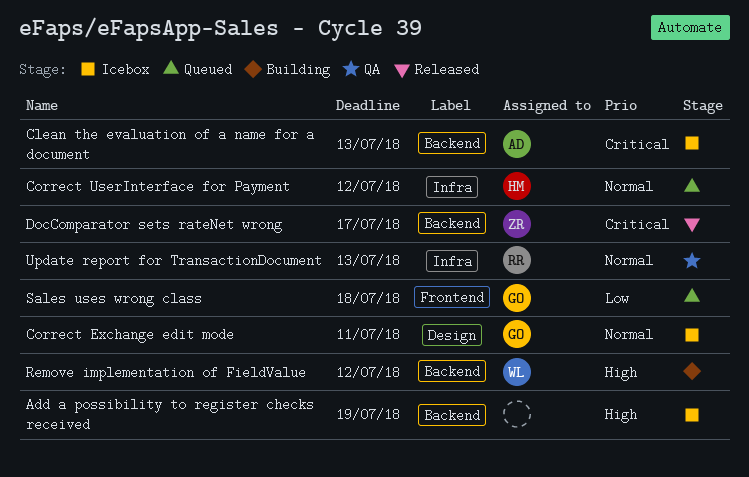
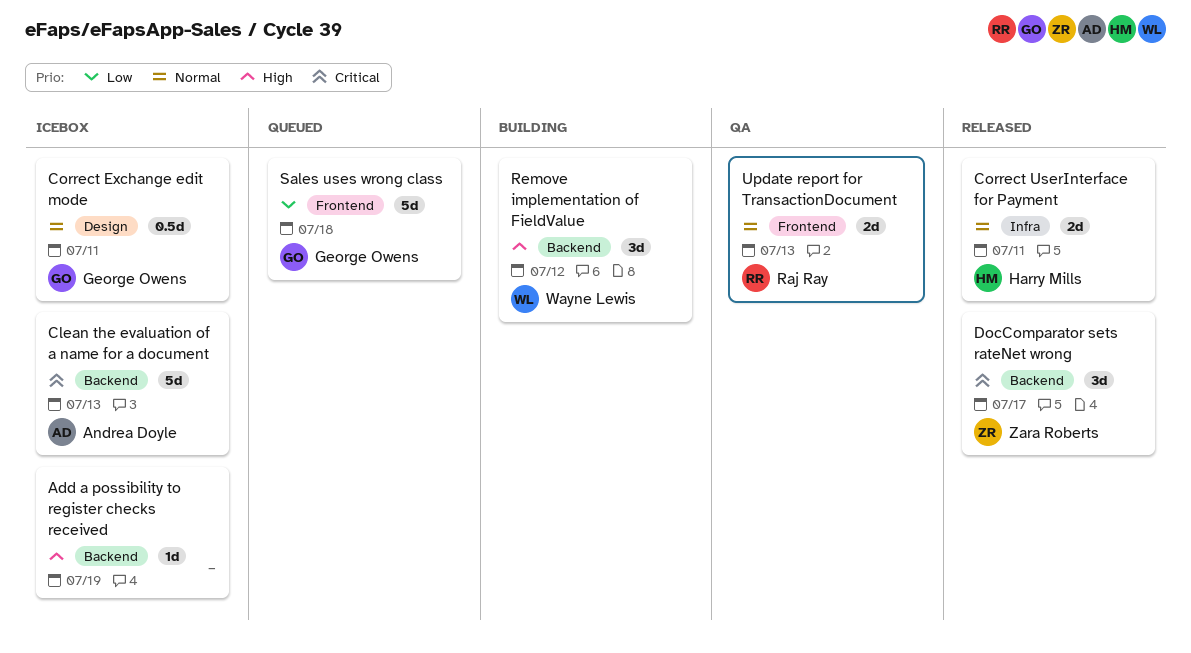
Correct UserInterface for Payment, status: Queued -> Released
Correct UserInterface for Payment, due: Jul 12 -> Jul 11
Update report for TransactionDocument, label: Infra -> Frontend

